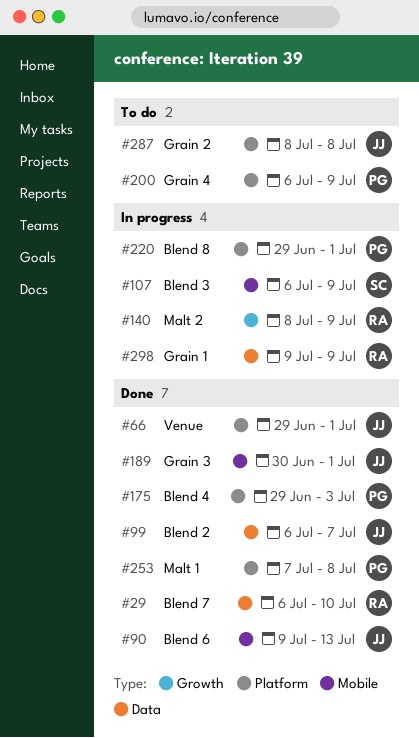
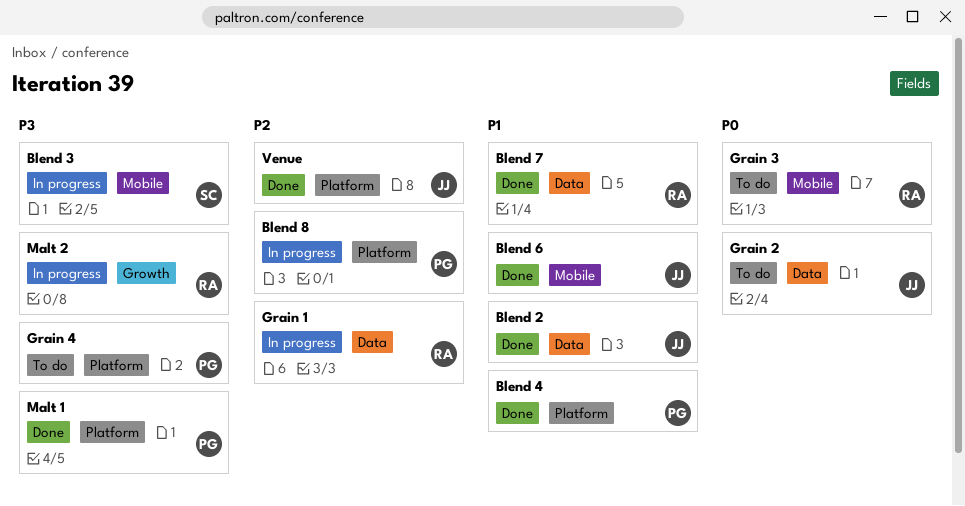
Grain 2, label: Platform -> Data
Grain 3, status: Done -> To do
Grain 3, owner: JJ -> RA

